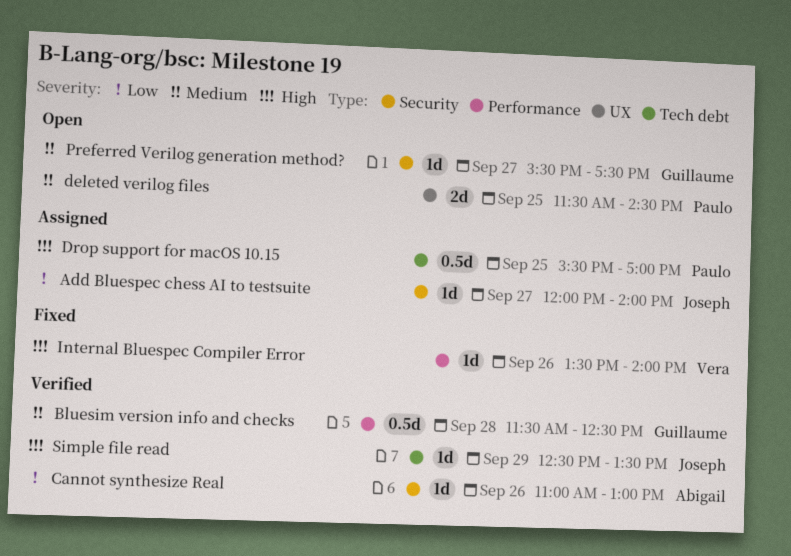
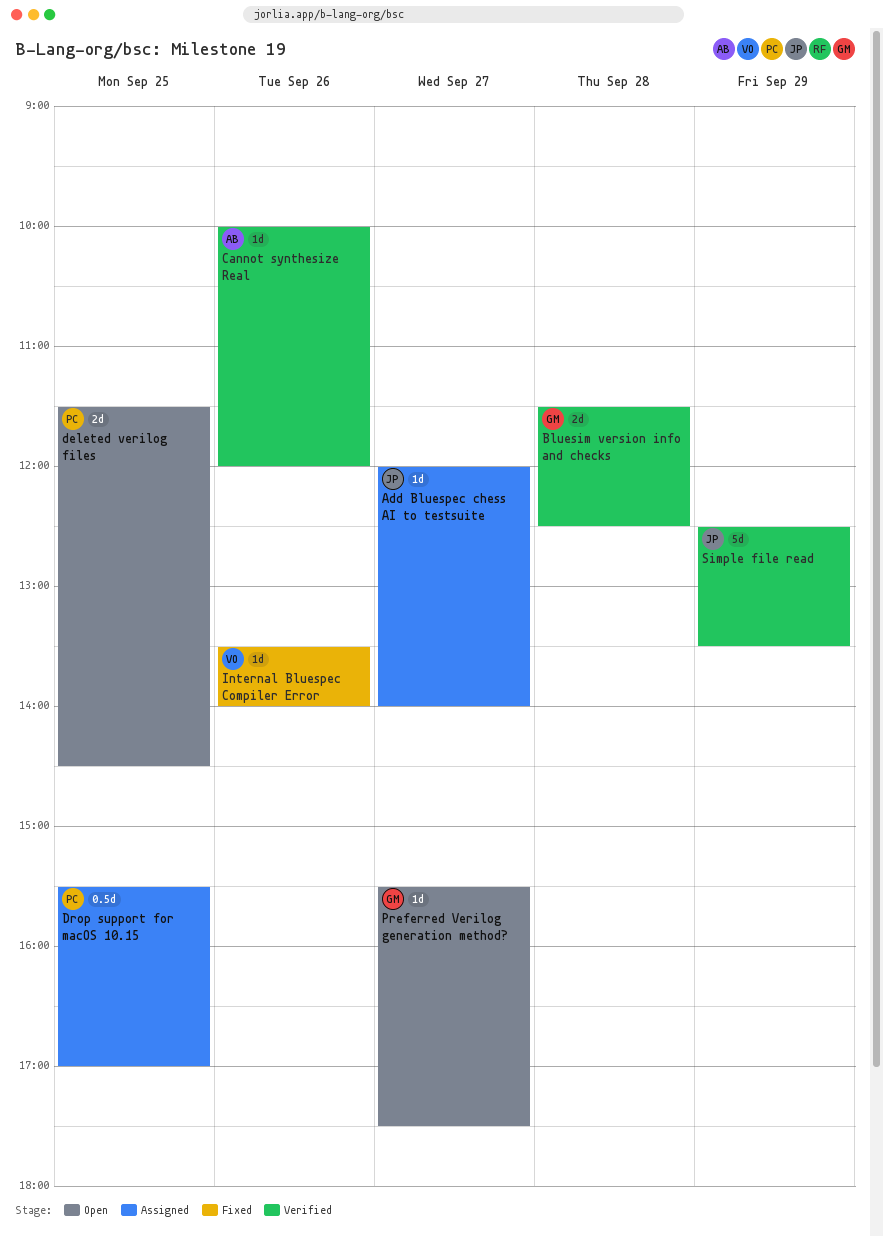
Bluesim version info and checks, estimate: 0.5d -> 2d
Cannot synthesize Real, begins: 11:00 -> 10:00
Cannot synthesize Real, ends: 13:00 -> 12:00
Simple file read, estimate: 1d -> 5d

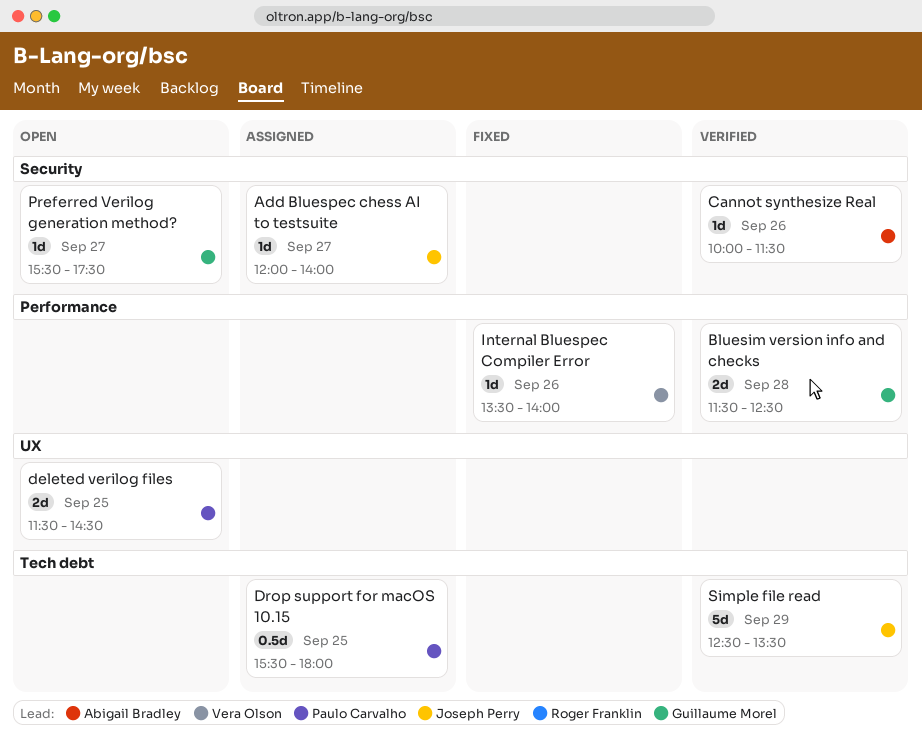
Cannot synthesize Real, ends: 12:00 -> 11:30
Drop support for macOS 10.15, ends: 17:00 -> 18:00

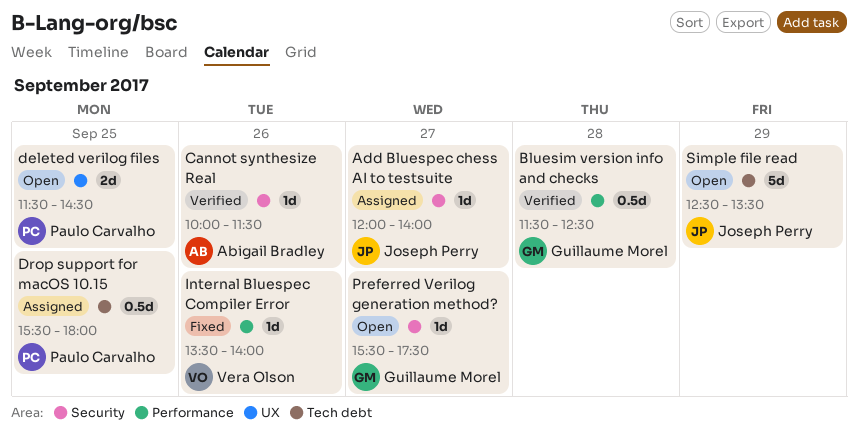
Bluesim version info and checks, estimate: 2d -> 0.5d
Simple file read, status: Verified -> Open

